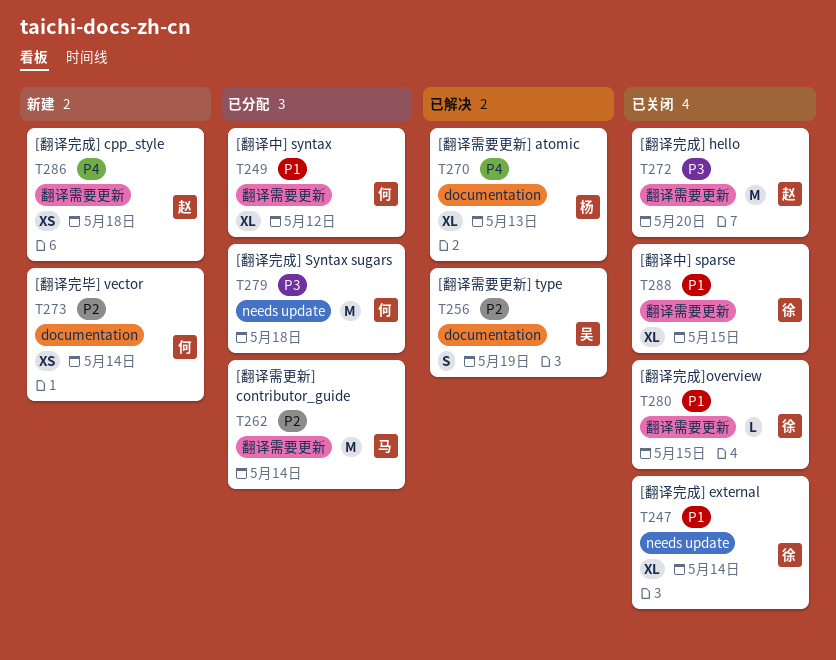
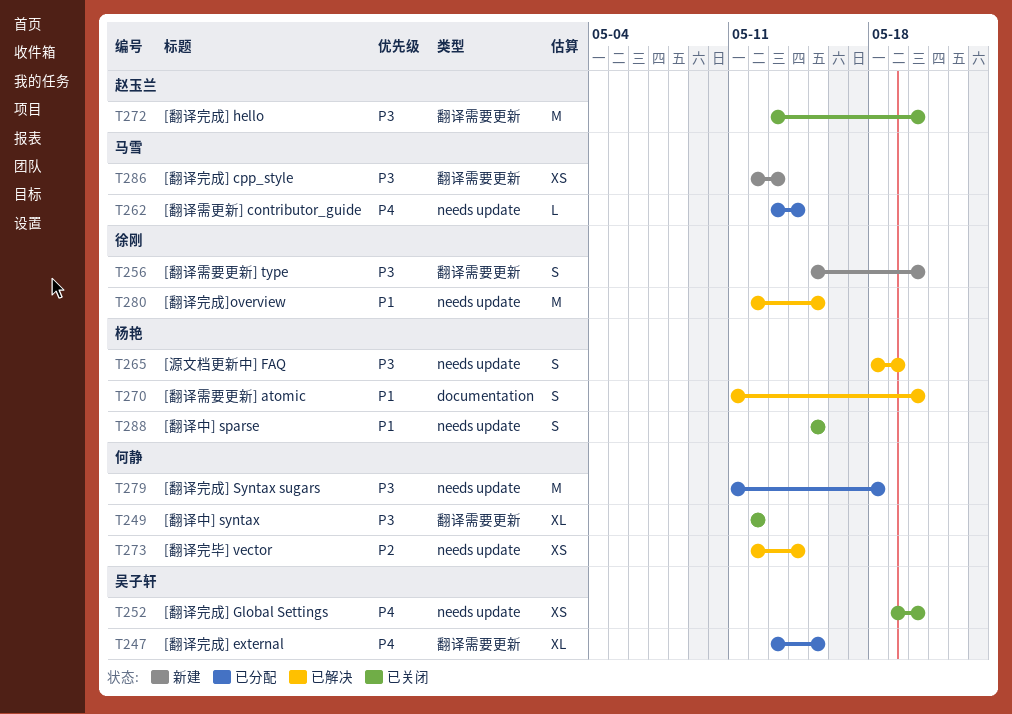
T247, status: 已关闭 -> 已分配
T247, owner: 徐刚 -> 吴子轩
T247, priority: P1 -> P4
T247, label: needs update -> 翻译需要更新
T247, due: May 14 -> May 15
T249, status: 已分配 -> 已关闭
T249, priority: P1 -> P3
T252: none -> present
T256, status: 已解决 -> 新建
T256, owner: 吴子轩 -> 徐刚
T256, priority: P2 -> P3
T256, label: documentation -> 翻译需要更新
T256, due: May 19 -> May 20
T262, priority: P2 -> P4
T262, label: 翻译需要更新 -> needs update
T262, estimate: M -> L
T265: none -> present
T270, priority: P4 -> P1
T270, estimate: XL -> S
T270, due: May 13 -> May 20
T273, status: 新建 -> 已解决
T273, label: documentation -> needs update
T280, status: 已关闭 -> 已解决
T280, label: 翻译需要更新 -> needs update
T280, estimate: L -> M
T286, owner: 赵玉兰 -> 马雪
T286, priority: P4 -> P3
T286, due: May 18 -> May 13
T288, owner: 徐刚 -> 杨艳
T288, label: 翻译需要更新 -> needs update
T288, estimate: XL -> S

